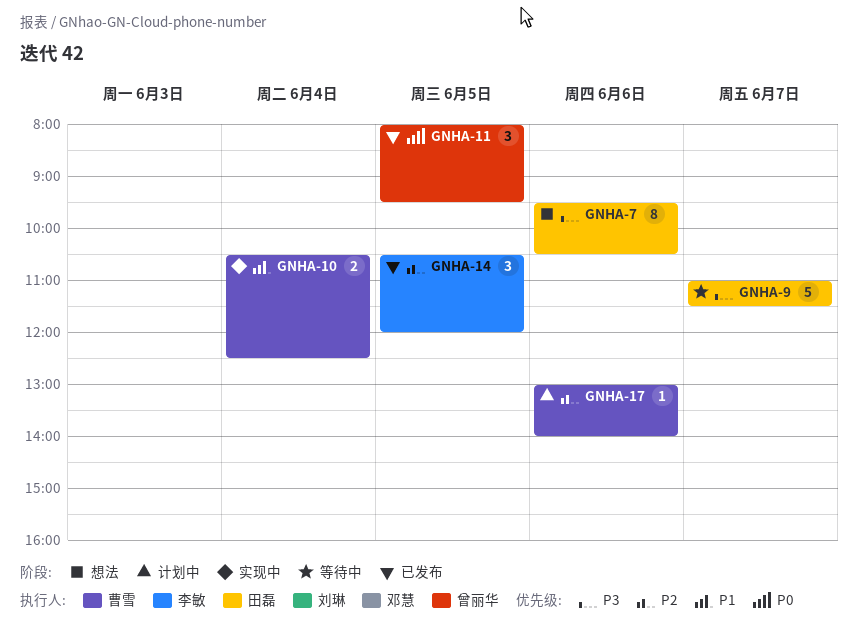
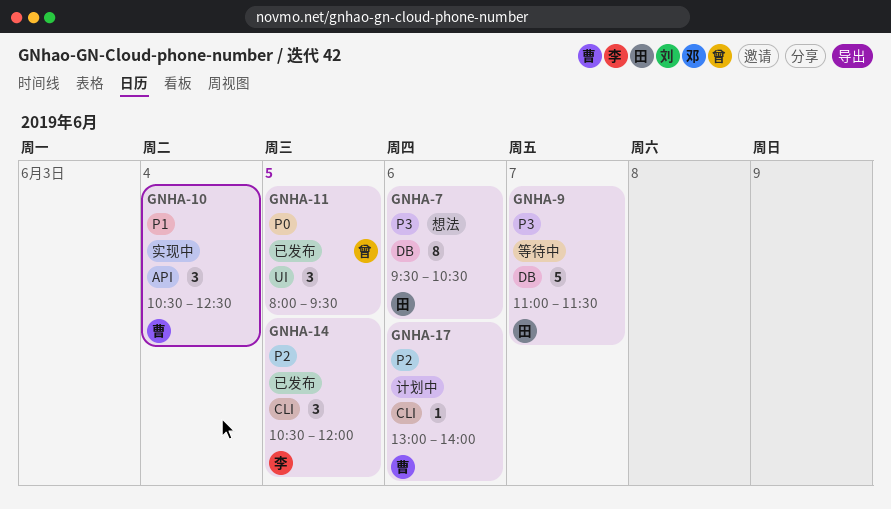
GNHA-10, estimate: 2 -> 3

